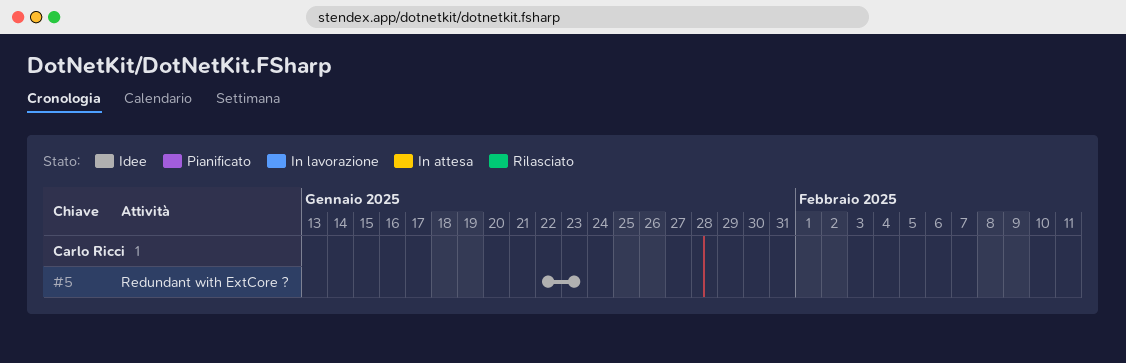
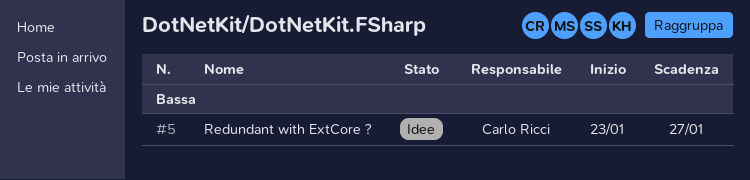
#5, start: Jan 22 -> Jan 23
#5, due: Jan 23 -> Jan 27

